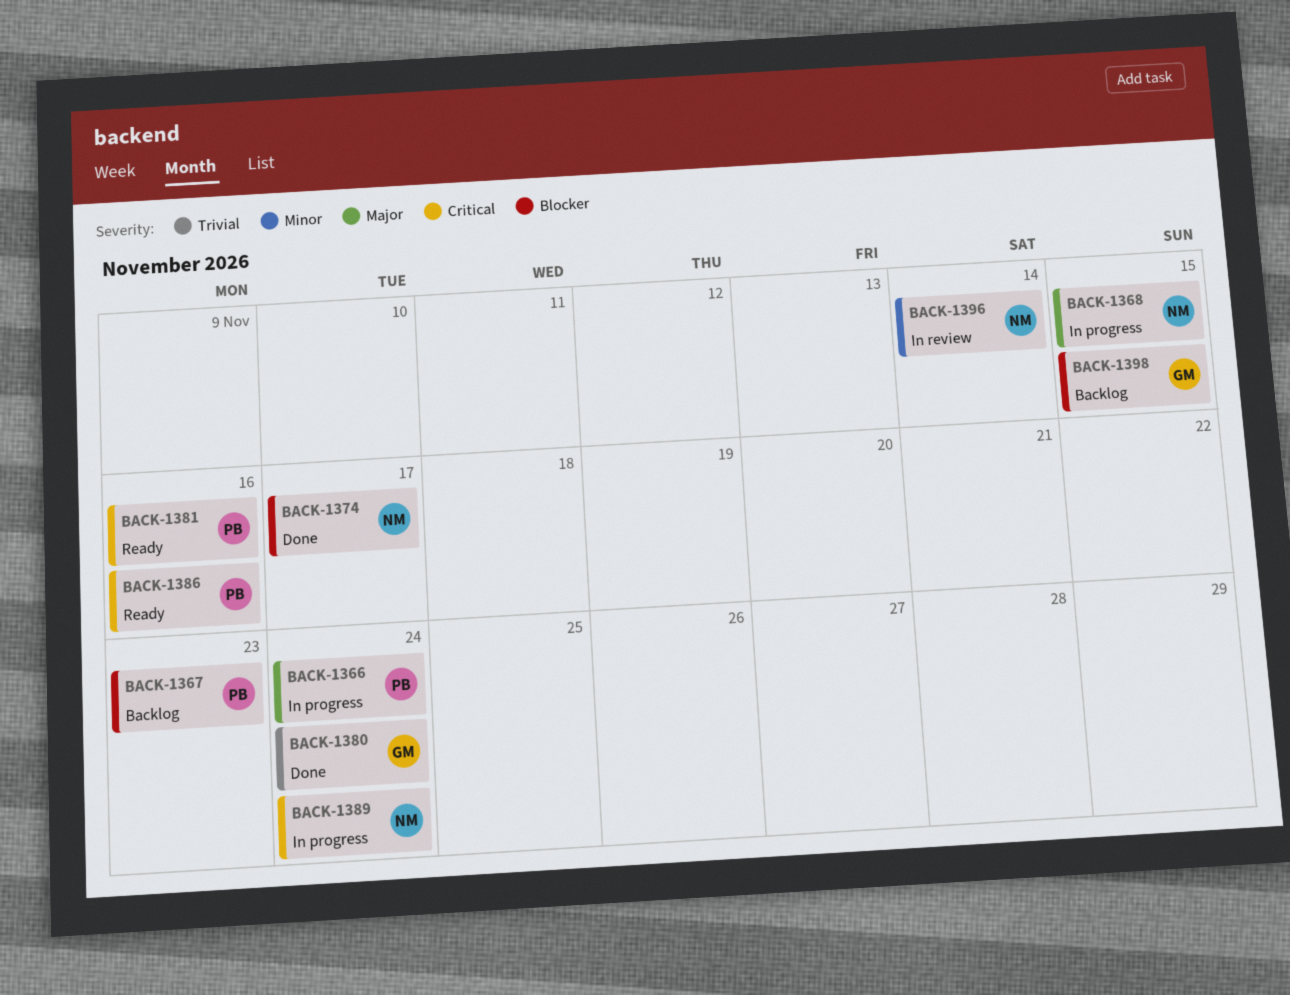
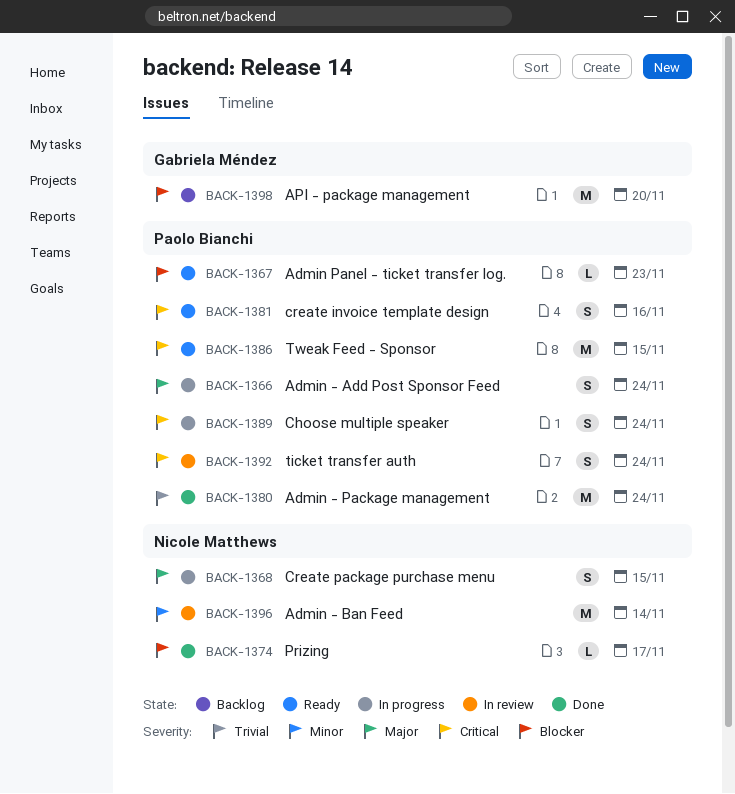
BACK-1367, status: Backlog -> Ready
BACK-1380, owner: Gabriela Méndez -> Paolo Bianchi
BACK-1386, due: Nov 16 -> Nov 15
BACK-1389, owner: Nicole Matthews -> Paolo Bianchi
BACK-1392: none -> present
BACK-1398, due: Nov 15 -> Nov 20

